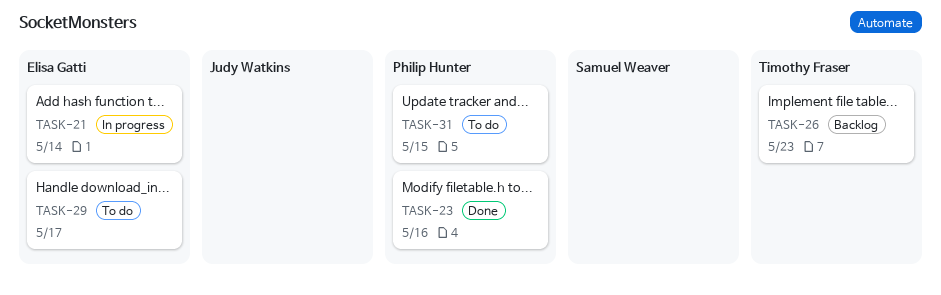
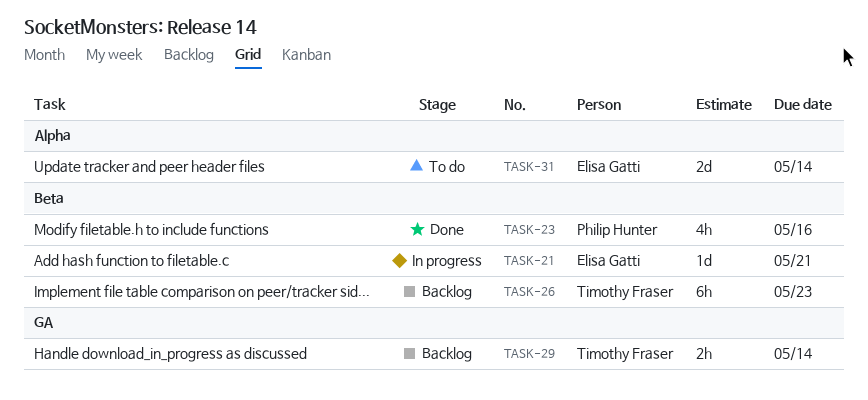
TASK-21, due: May 14 -> May 21
TASK-29, status: To do -> Backlog
TASK-29, owner: Elisa Gatti -> Timothy Fraser
TASK-29, due: May 17 -> May 14
TASK-31, owner: Philip Hunter -> Elisa Gatti
TASK-31, due: May 15 -> May 14

